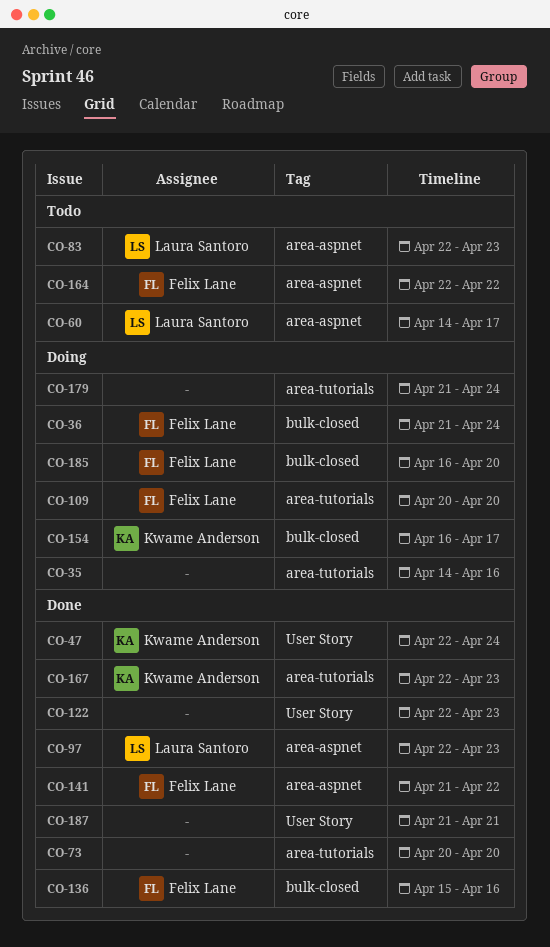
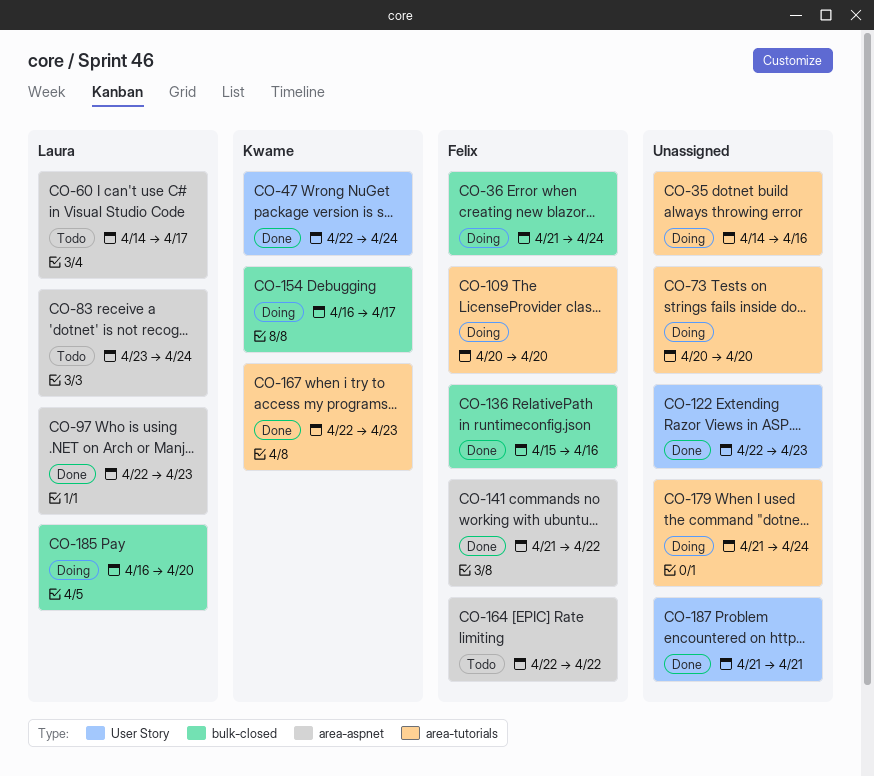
CO-73, status: Done -> Doing
CO-83, start: Apr 22 -> Apr 23
CO-83, due: Apr 23 -> Apr 24
CO-185, owner: Felix Lane -> Laura Santoro

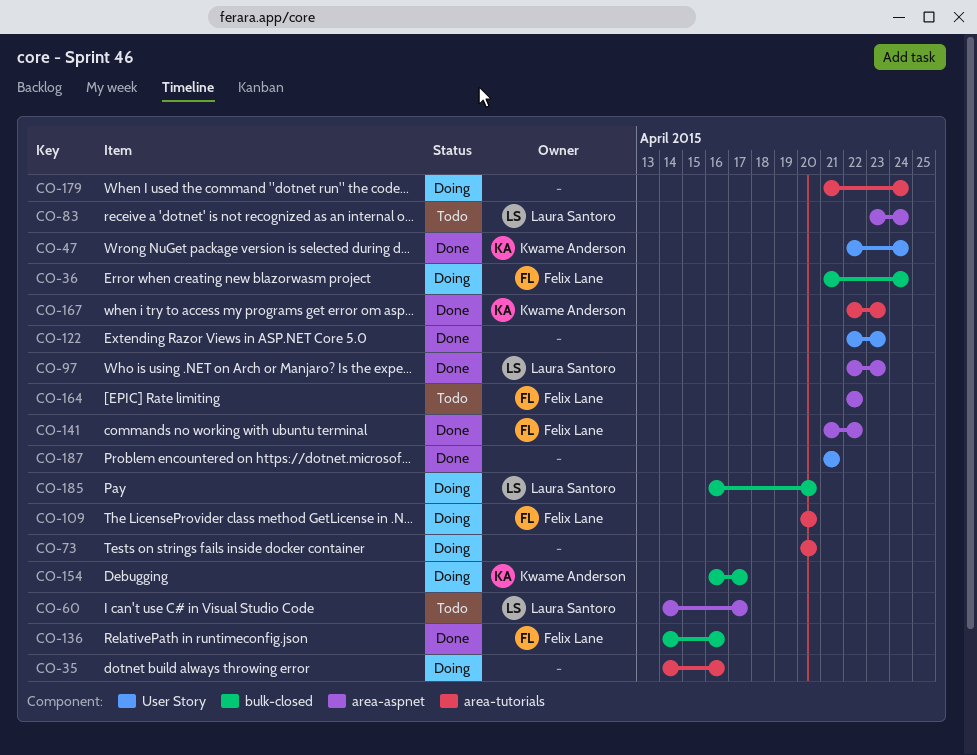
CO-136, start: Apr 15 -> Apr 14

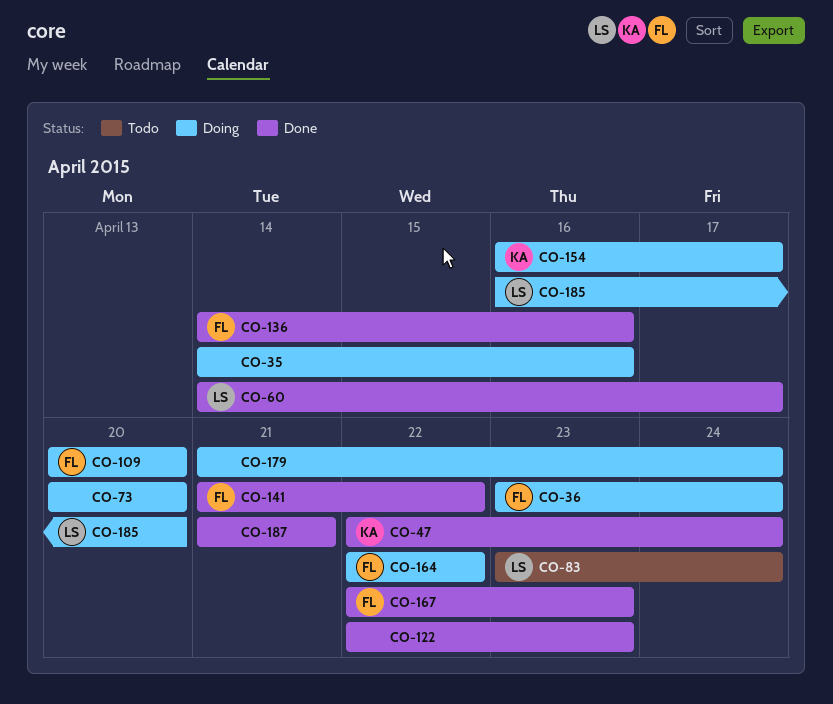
CO-36, start: Apr 21 -> Apr 23
CO-60, status: Todo -> Done
CO-97: present -> none
CO-164, status: Todo -> Doing
CO-167, owner: Kwame Anderson -> Felix Lane

